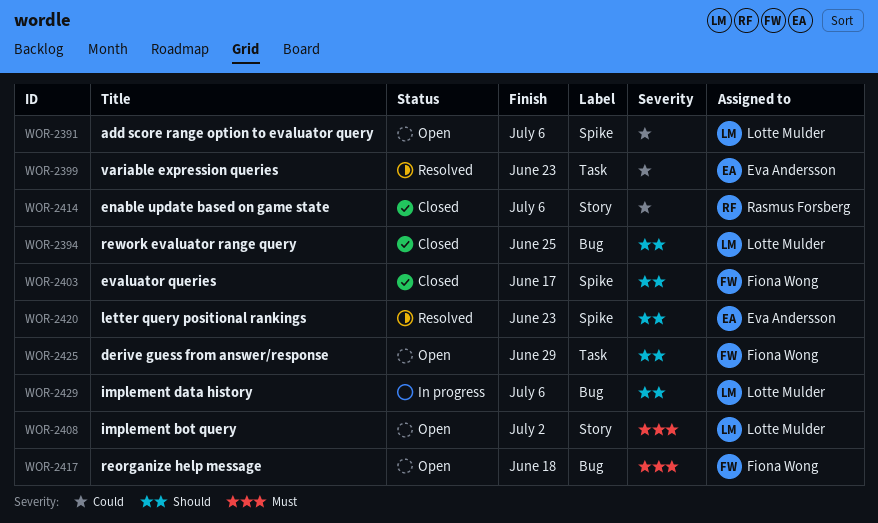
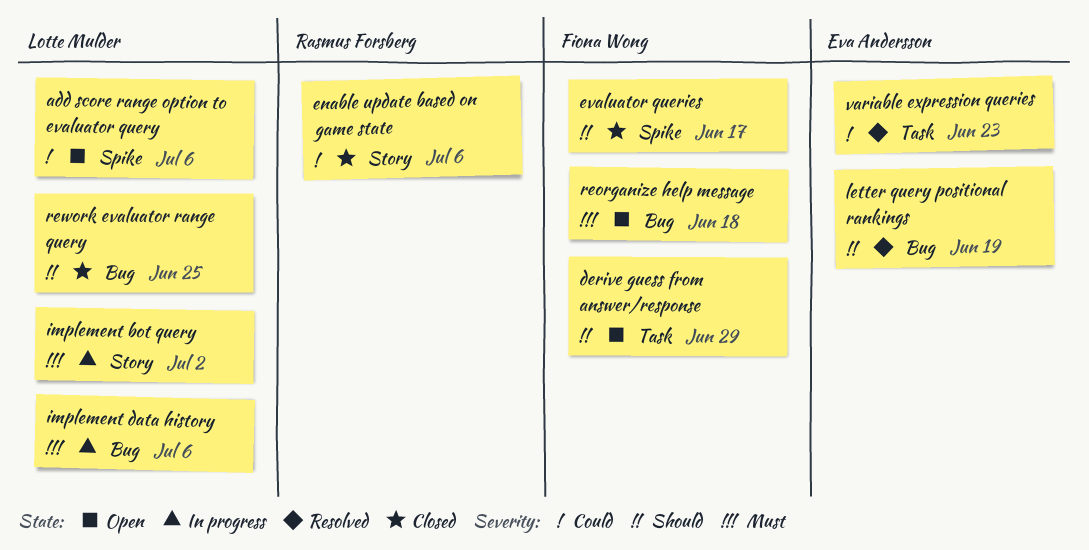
implement bot query, status: Open -> In progress
implement data history, priority: Should -> Must
letter query positional rankings, label: Spike -> Bug
letter query positional rankings, due: Jun 23 -> Jun 19

